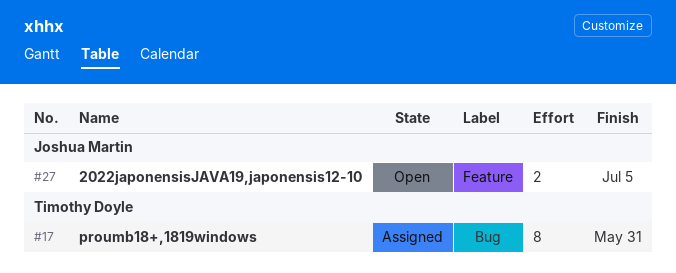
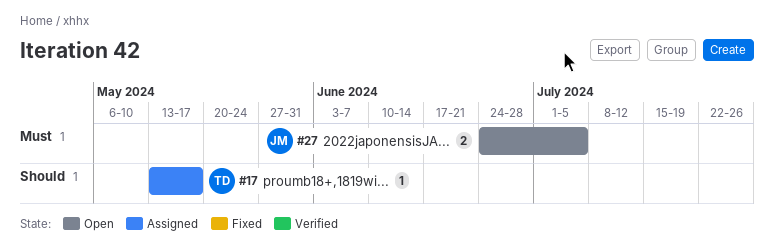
#17, estimate: 8 -> 1
#17, due: May 31 -> May 17

